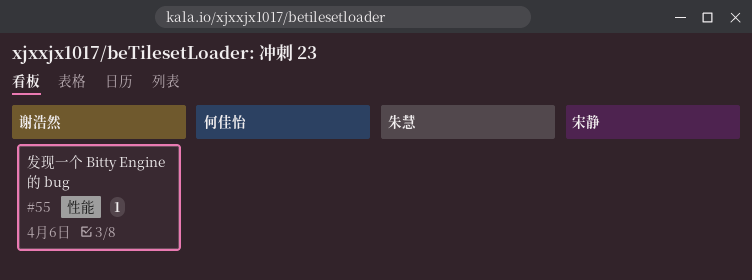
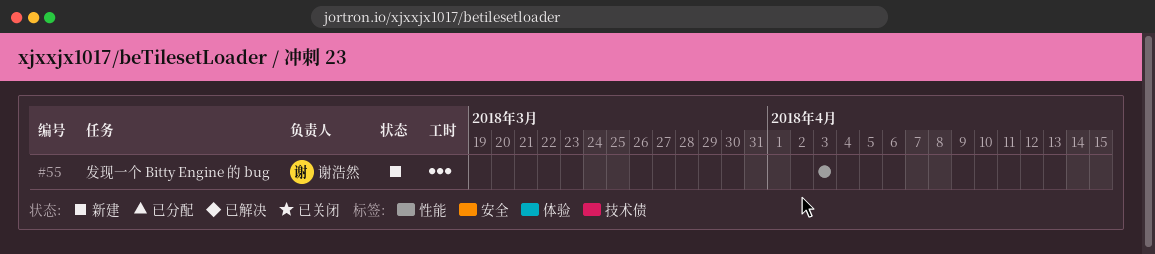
#55, estimate: 1 -> 3
#55, due: Apr 6 -> Apr 3

